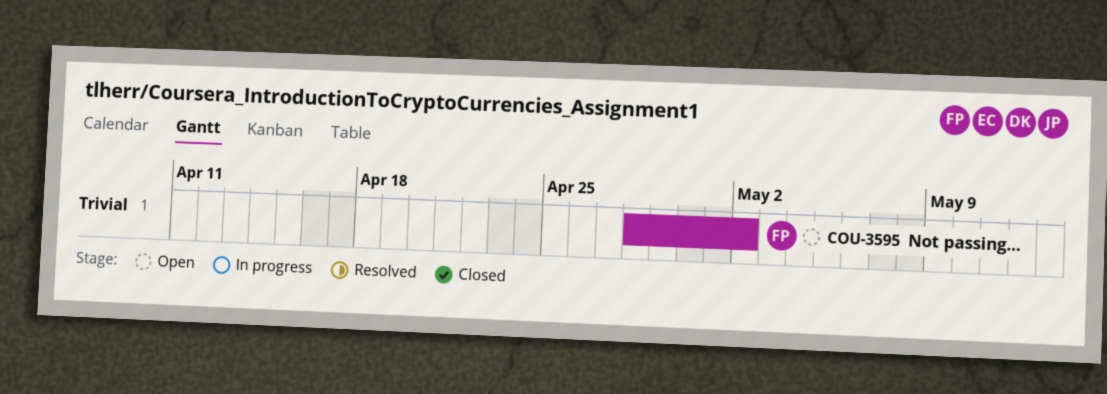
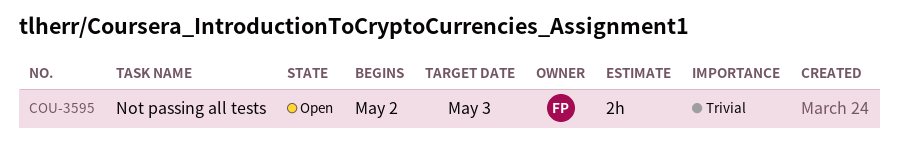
COU-3595, start: Apr 28 -> May 2
COU-3595, due: May 2 -> May 3

